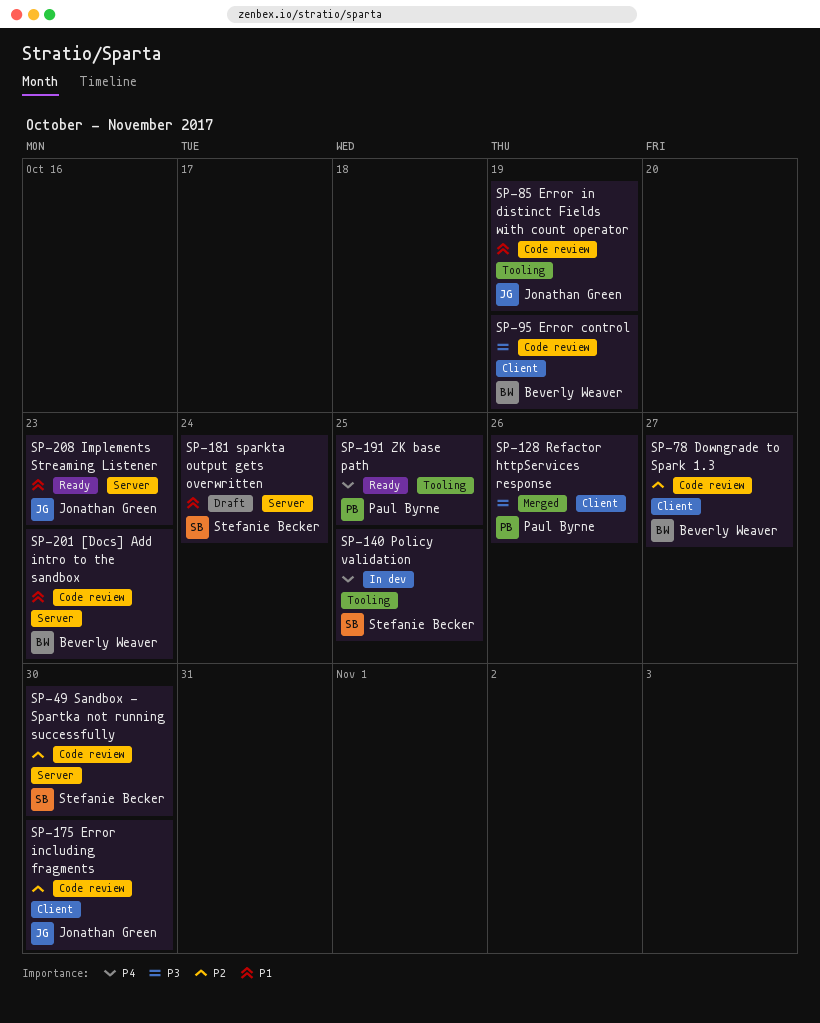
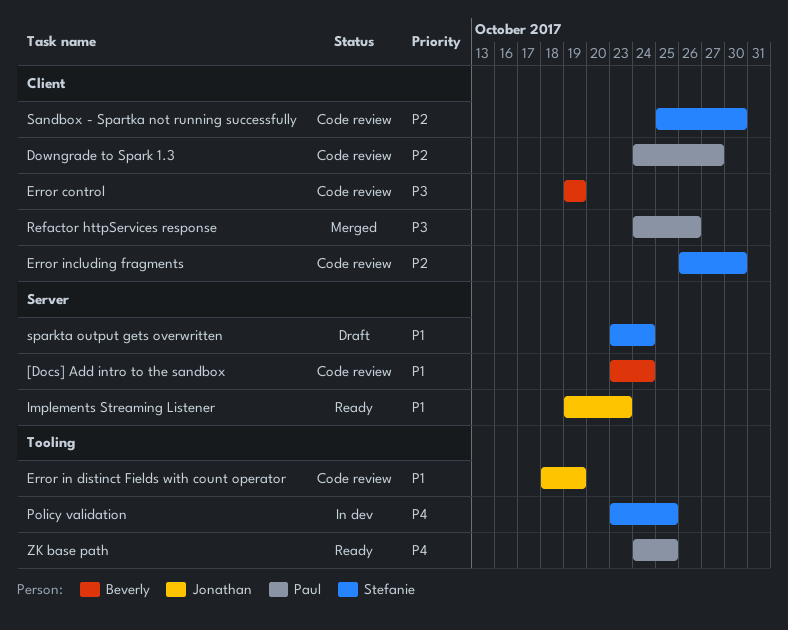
[Docs] Add intro to the sandbox, due: Oct 23 -> Oct 24
Downgrade to Spark 1.3, owner: Beverly Weaver -> Paul Byrne
Error including fragments, owner: Jonathan Green -> Stefanie Becker
Sandbox - Spartka not running successfully, label: Server -> Client

